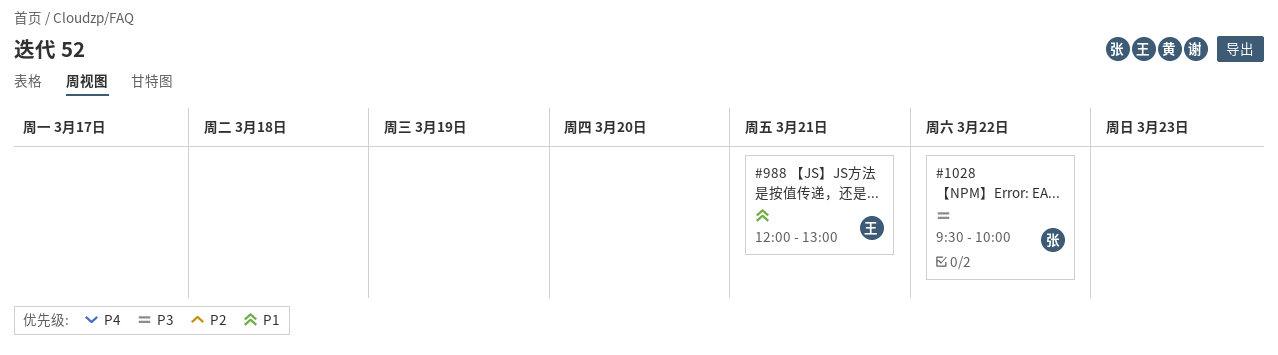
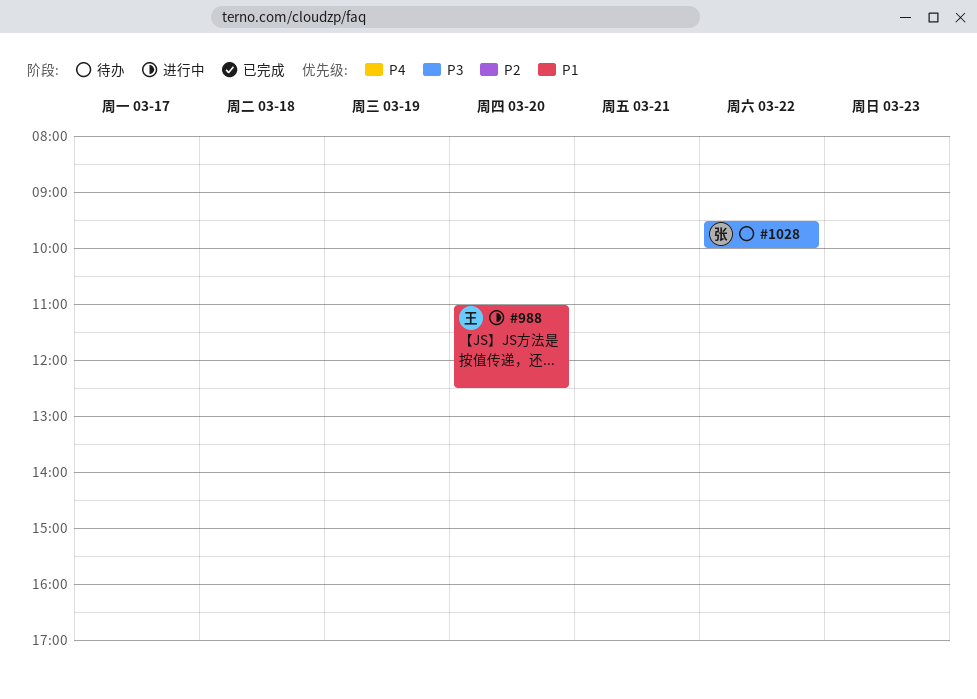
#988, day: Mar 21 -> Mar 20
#988, begins: 12:00 -> 11:00
#988, ends: 13:00 -> 12:30

